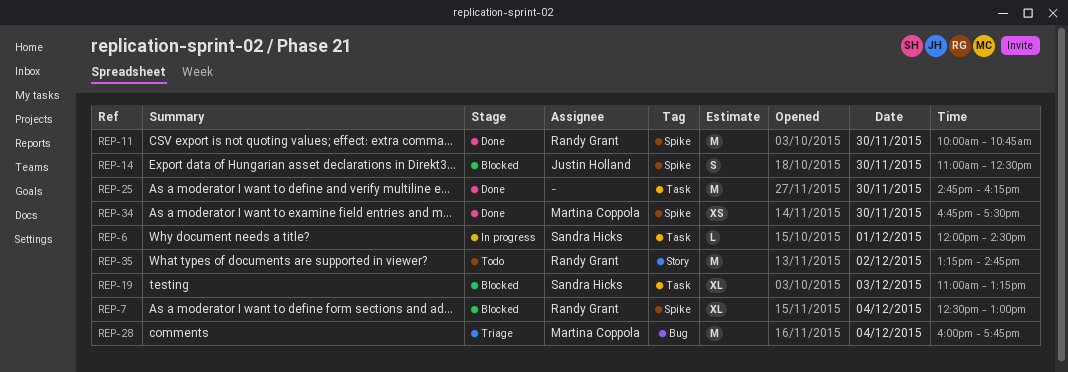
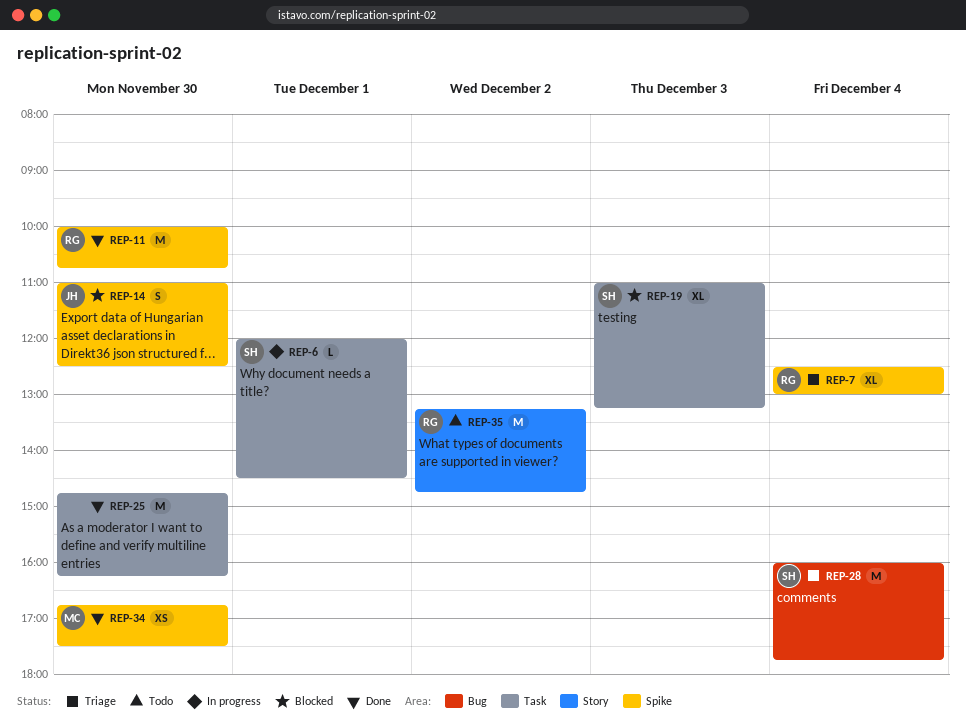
REP-7, status: Blocked -> Triage
REP-28, owner: Martina Coppola -> Sandra Hicks

